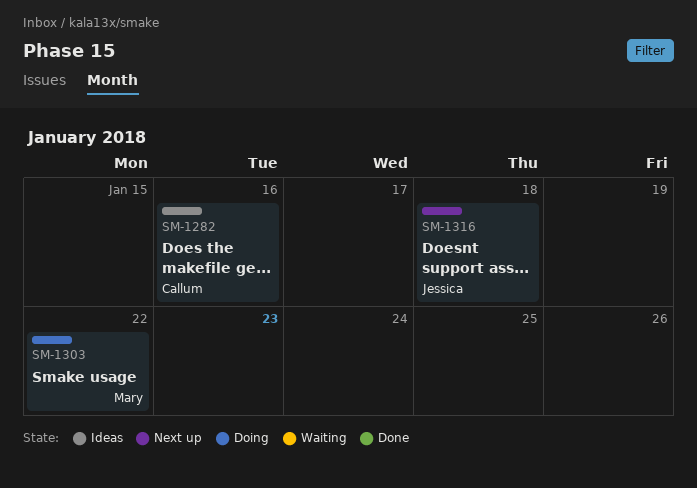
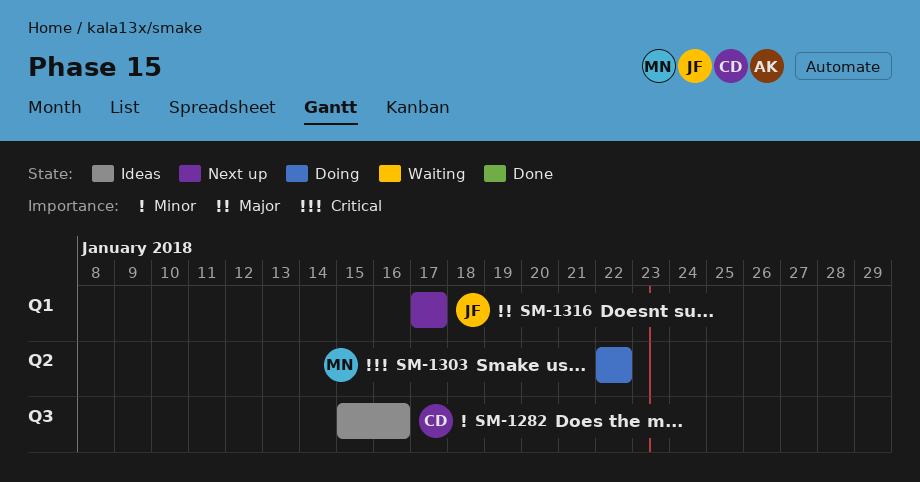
SM-1316, due: Jan 18 -> Jan 17

